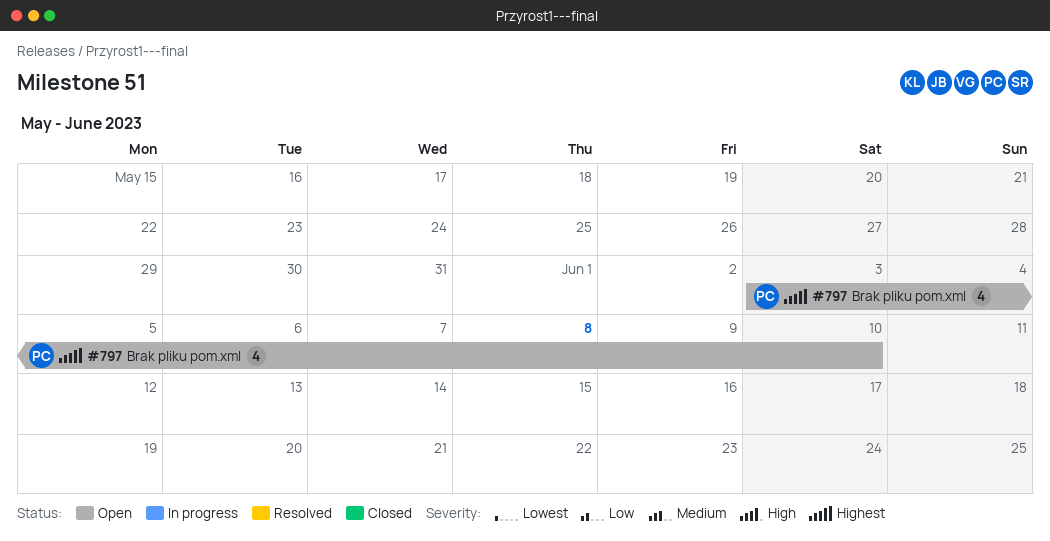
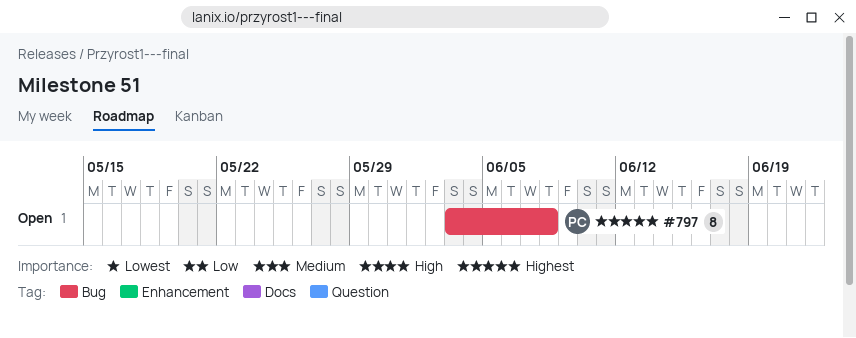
#797, estimate: 4 -> 8
#797, due: Jun 10 -> Jun 8

